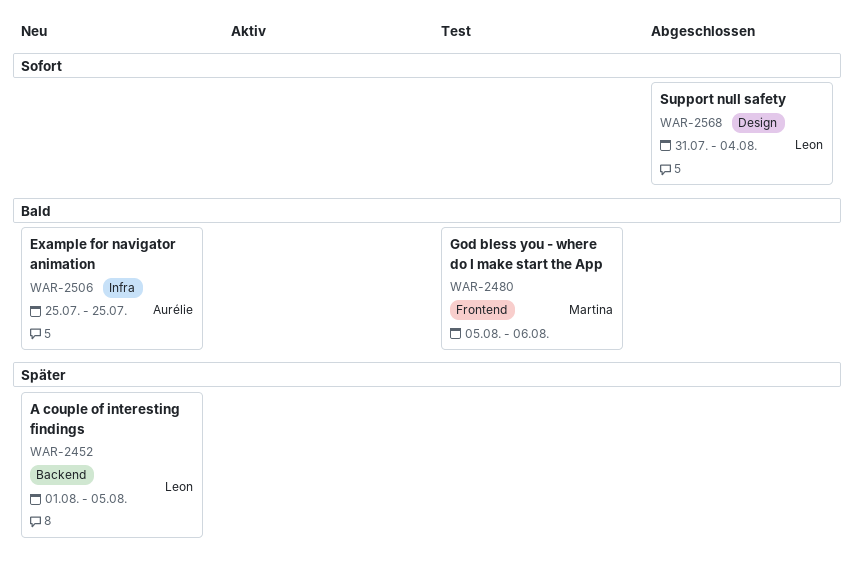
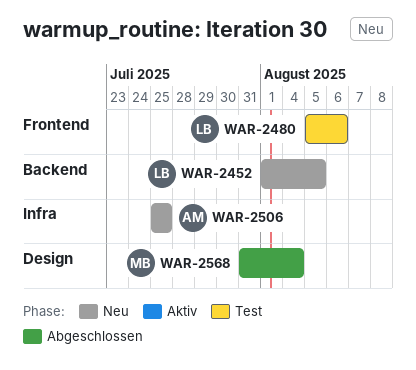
WAR-2480, owner: Martina -> Leon
WAR-2568, owner: Leon -> Martina

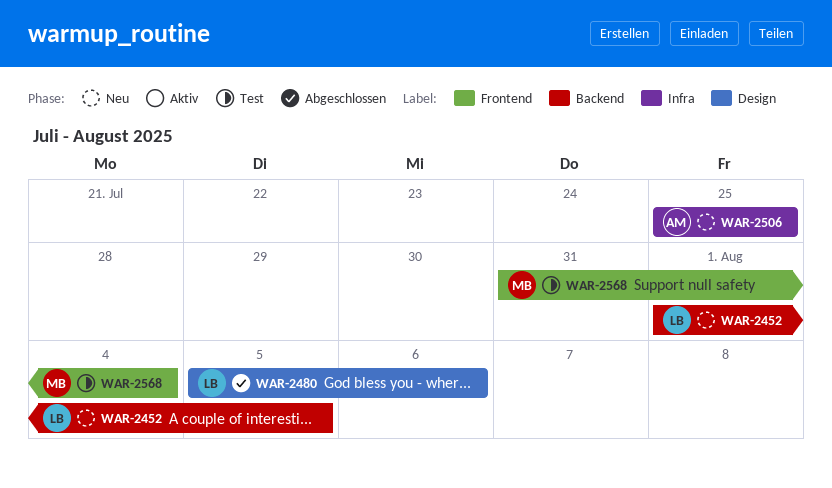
WAR-2480, status: Test -> Abgeschlossen
WAR-2480, label: Frontend -> Design
WAR-2568, status: Abgeschlossen -> Test
WAR-2568, label: Design -> Frontend

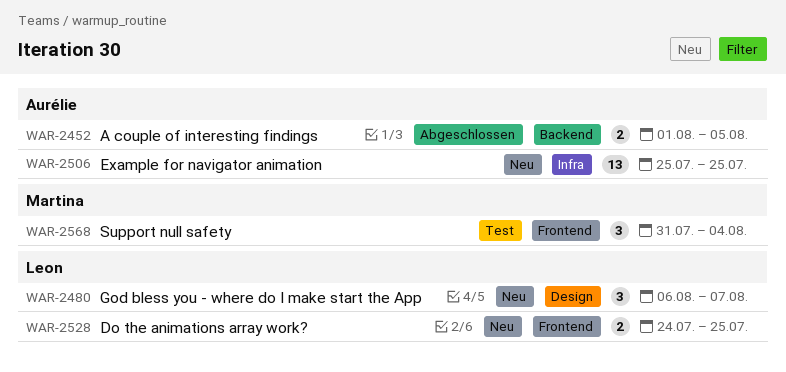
WAR-2452, status: Neu -> Abgeschlossen
WAR-2452, owner: Leon -> Aurélie
WAR-2480, status: Abgeschlossen -> Neu
WAR-2480, start: Aug 5 -> Aug 6
WAR-2480, due: Aug 6 -> Aug 7
WAR-2528: none -> present

